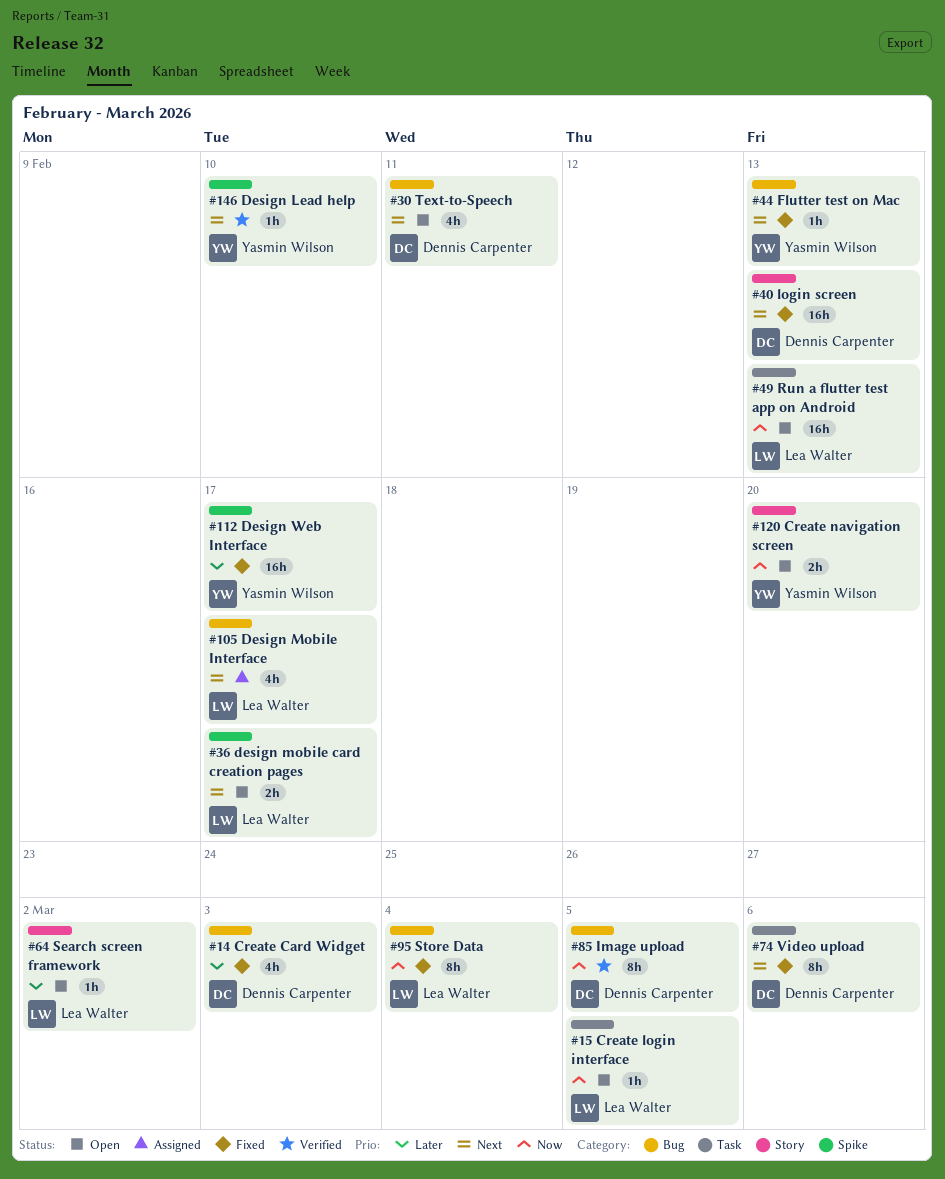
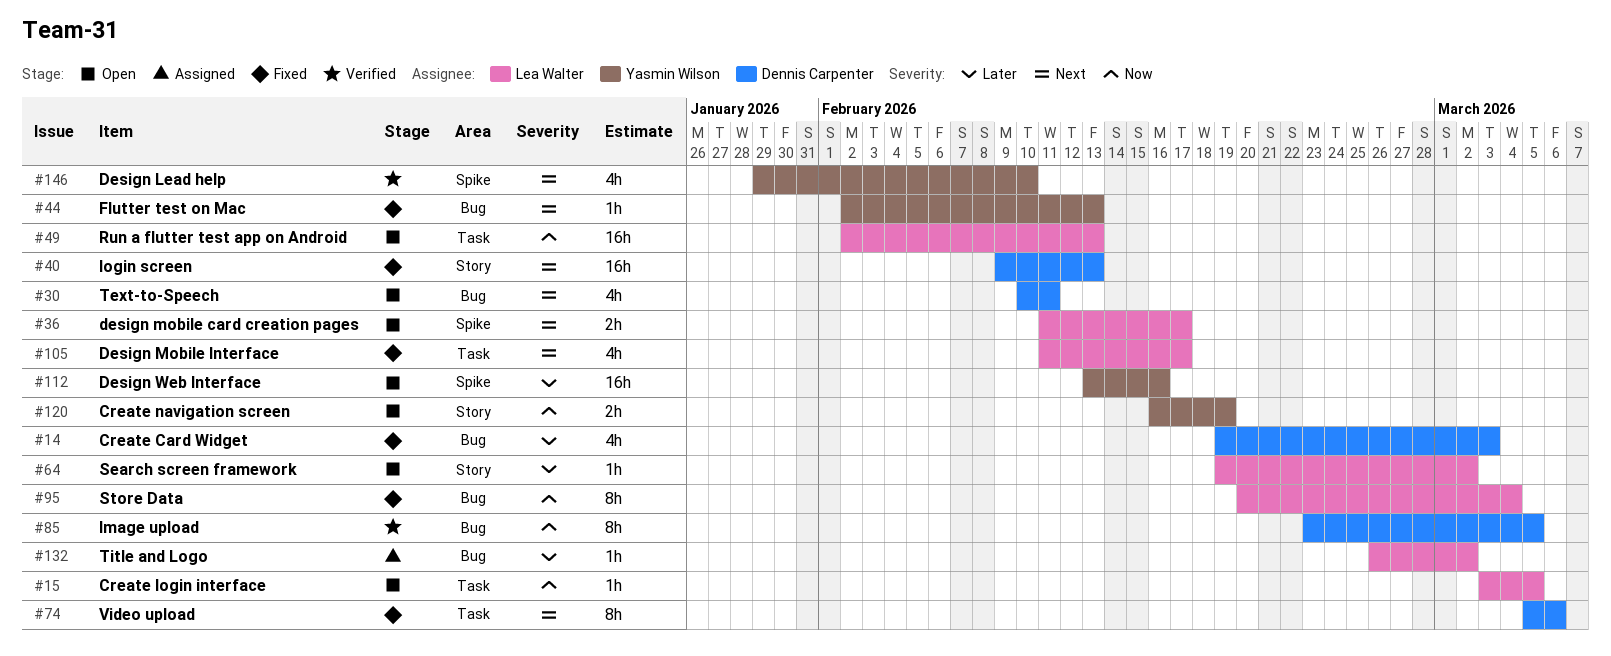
#105, status: Assigned -> Fixed
#105, label: Bug -> Task
#112, status: Fixed -> Open
#112, due: Feb 17 -> Feb 16
#120, due: Feb 20 -> Feb 19
#132: none -> present
#146, estimate: 1h -> 4h

